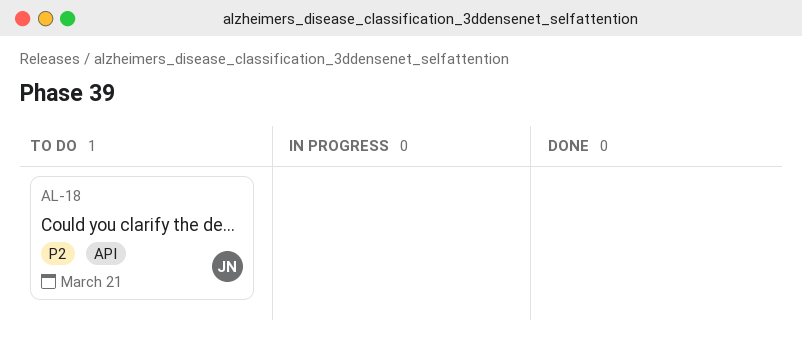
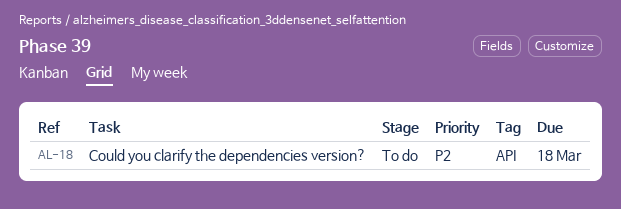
AL-18, due: Mar 21 -> Mar 18

